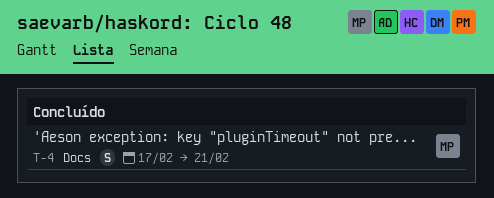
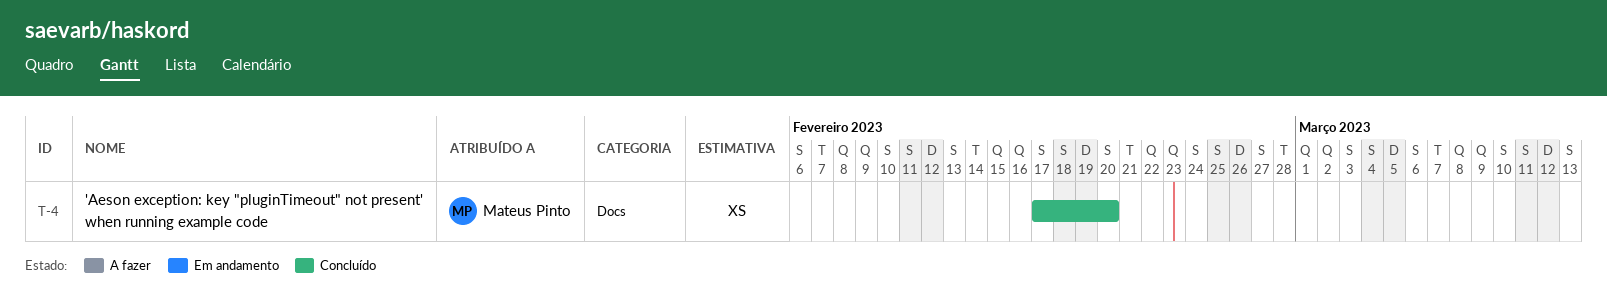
T-4, estimate: S -> XS
T-4, due: Feb 21 -> Feb 20

